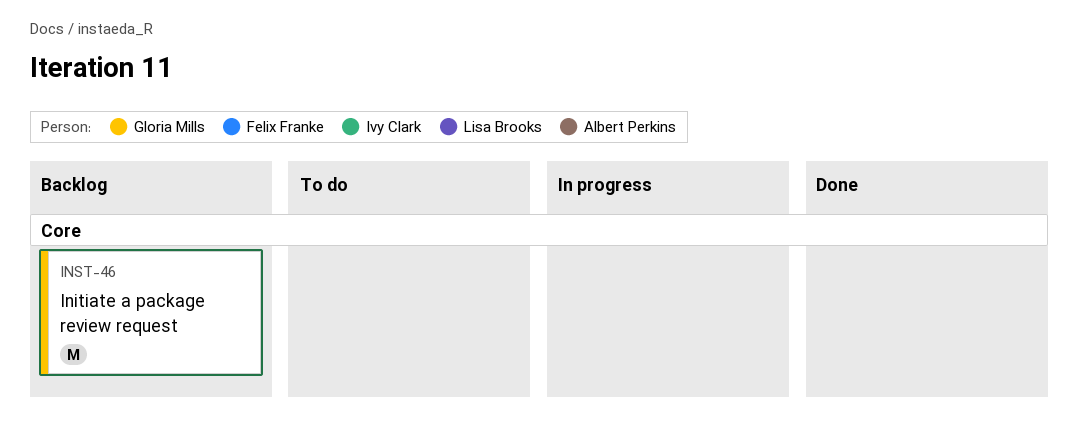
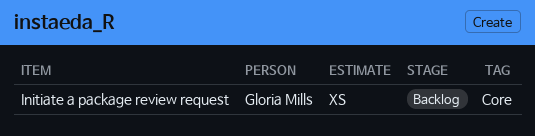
Initiate a package review request, estimate: M -> XS

